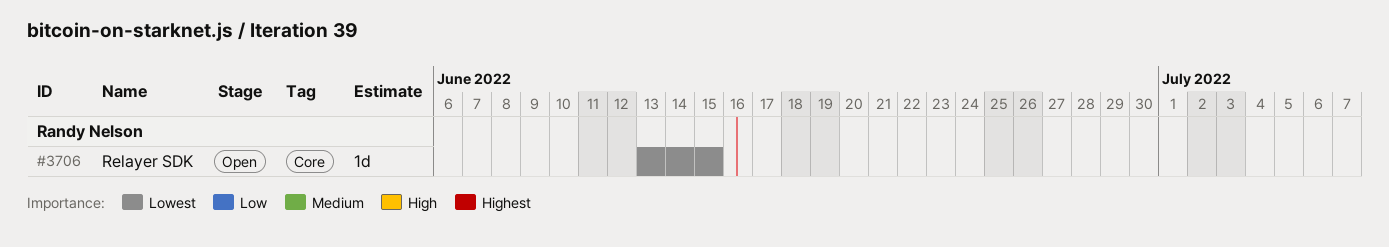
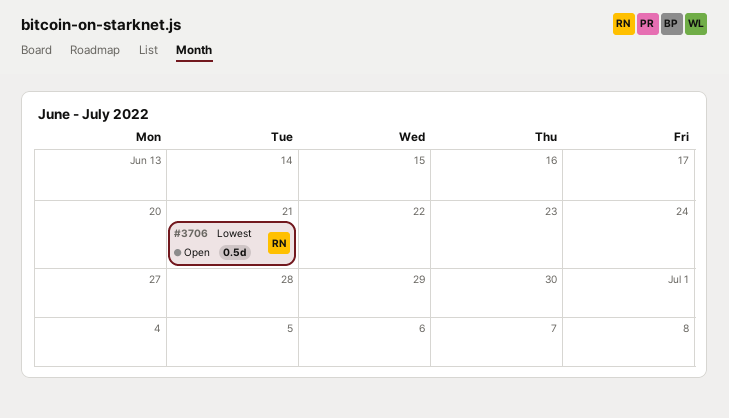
#3706, estimate: 1d -> 0.5d
#3706, due: Jun 15 -> Jun 21

